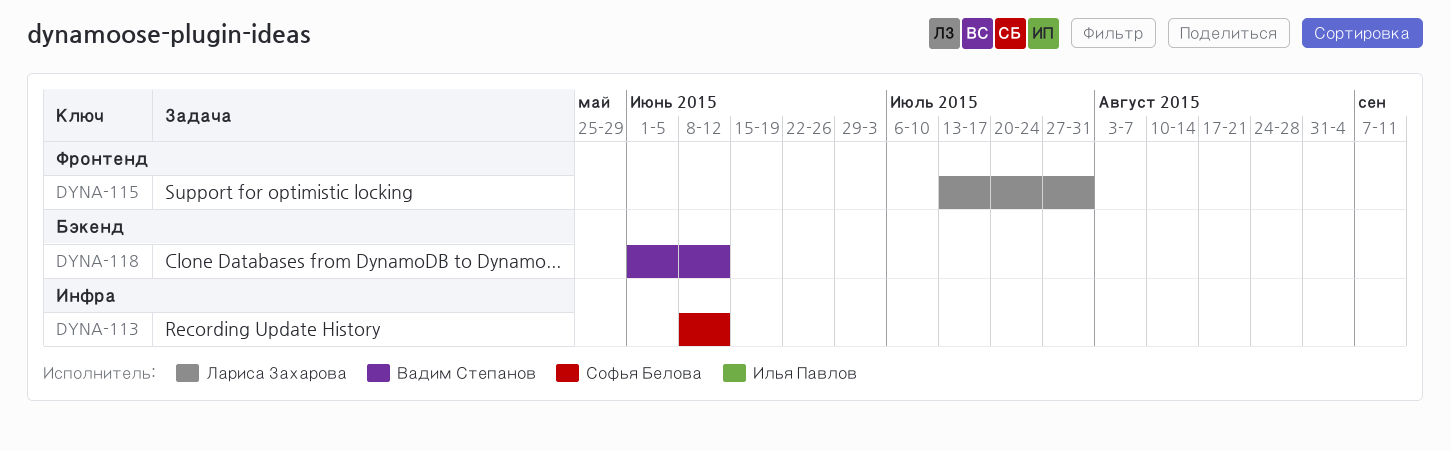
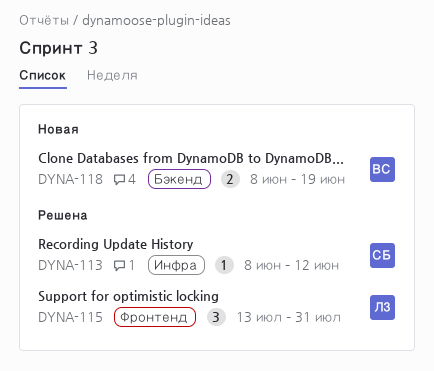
DYNA-118, start: Jun 1 -> Jun 8
DYNA-118, due: Jun 12 -> Jun 19

